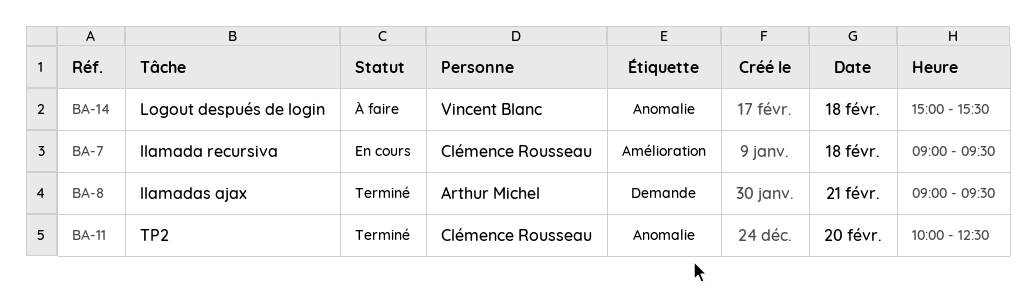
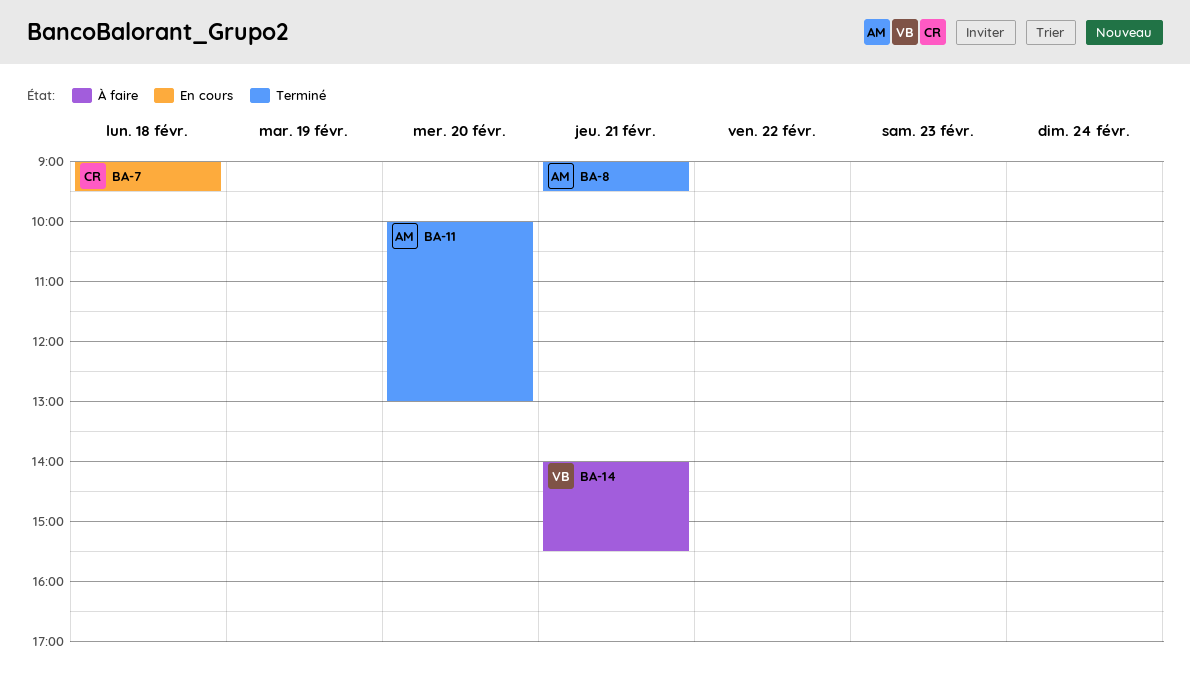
BA-11, owner: Clémence Rousseau -> Arthur Michel
BA-11, ends: 12:30 -> 13:00
BA-14, day: Feb 18 -> Feb 21
BA-14, begins: 15:00 -> 14:00

